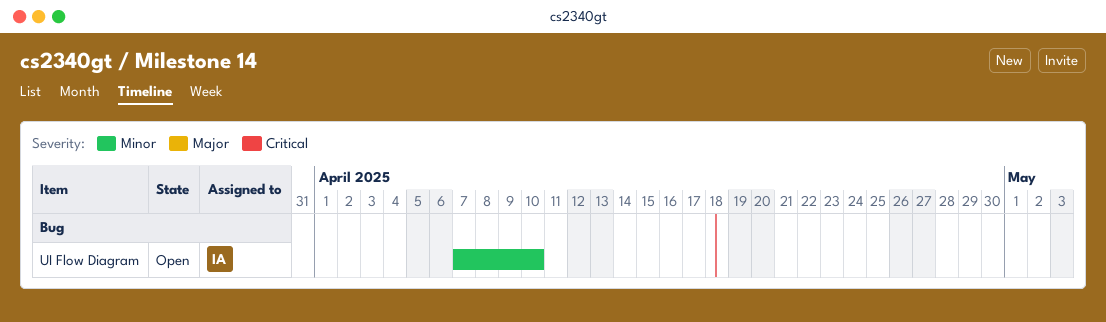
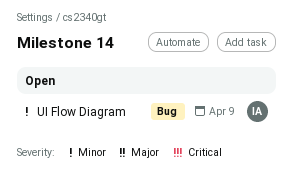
UI Flow Diagram, due: Apr 10 -> Apr 9

